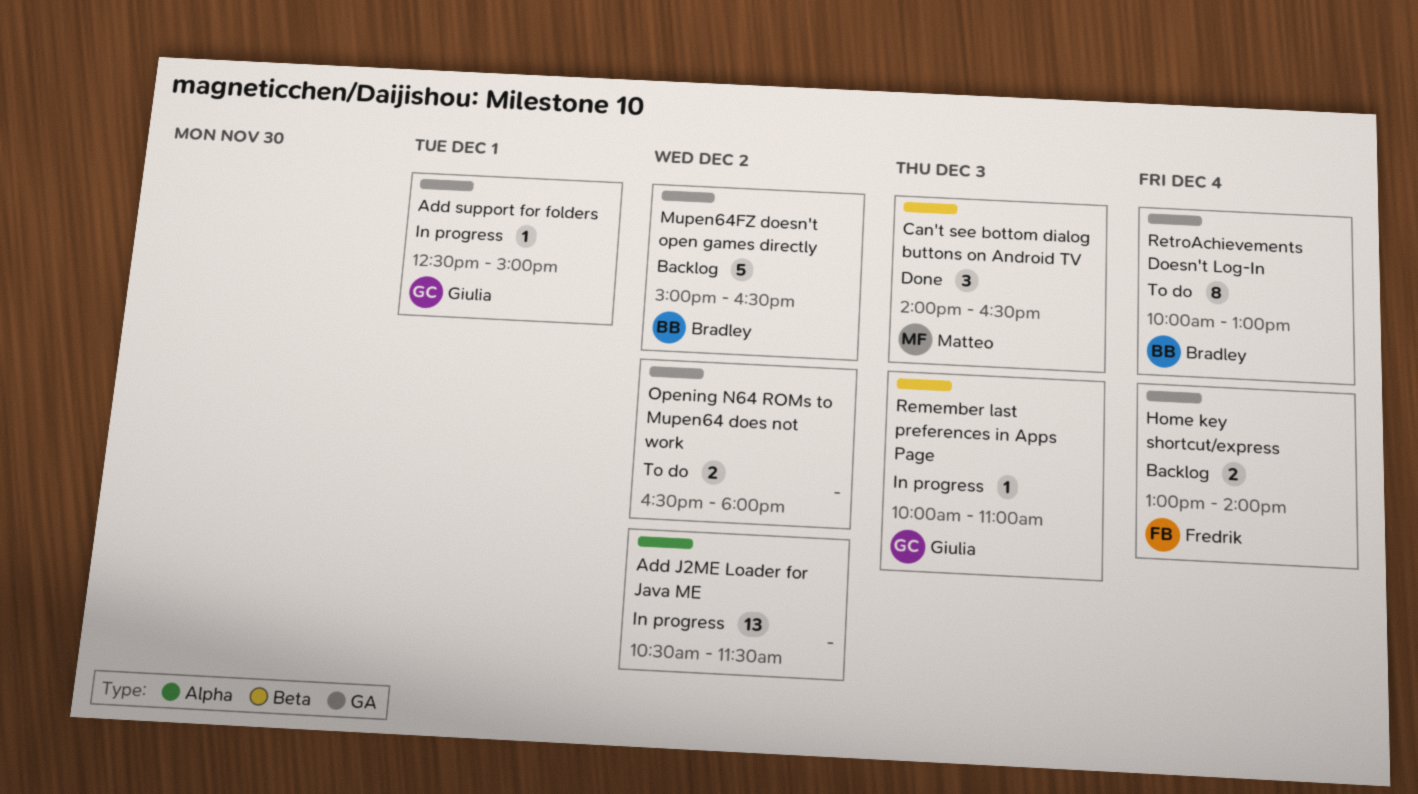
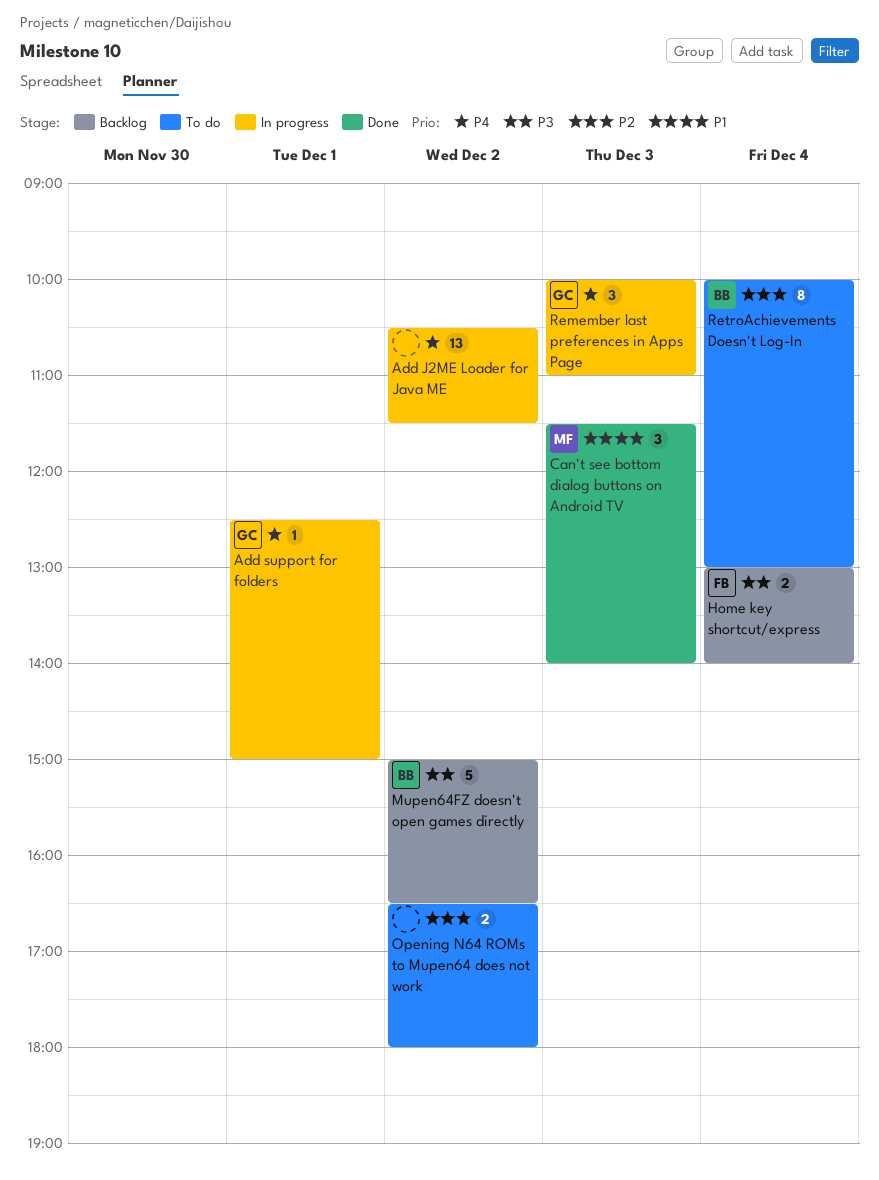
Can't see bottom dialog buttons on Android TV, begins: 14:00 -> 11:30
Can't see bottom dialog buttons on Android TV, ends: 16:30 -> 14:00
Remember last preferences in Apps Page, estimate: 1 -> 3

